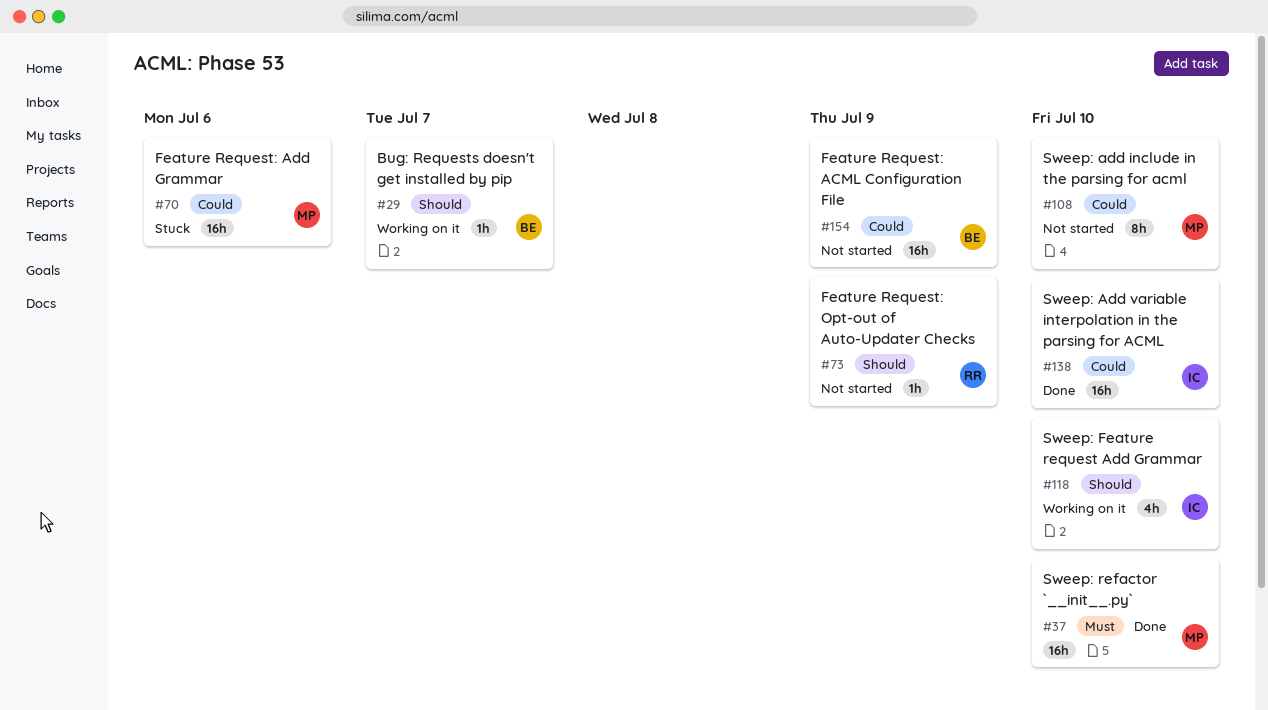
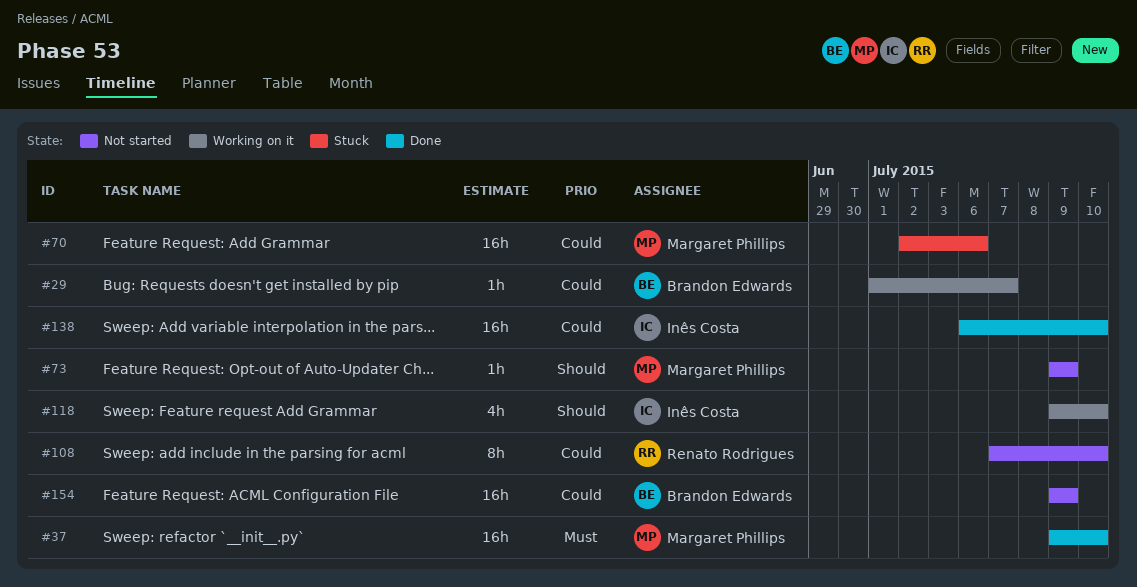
#29, priority: Should -> Could
#73, owner: Renato Rodrigues -> Margaret Phillips
#108, owner: Margaret Phillips -> Renato Rodrigues

